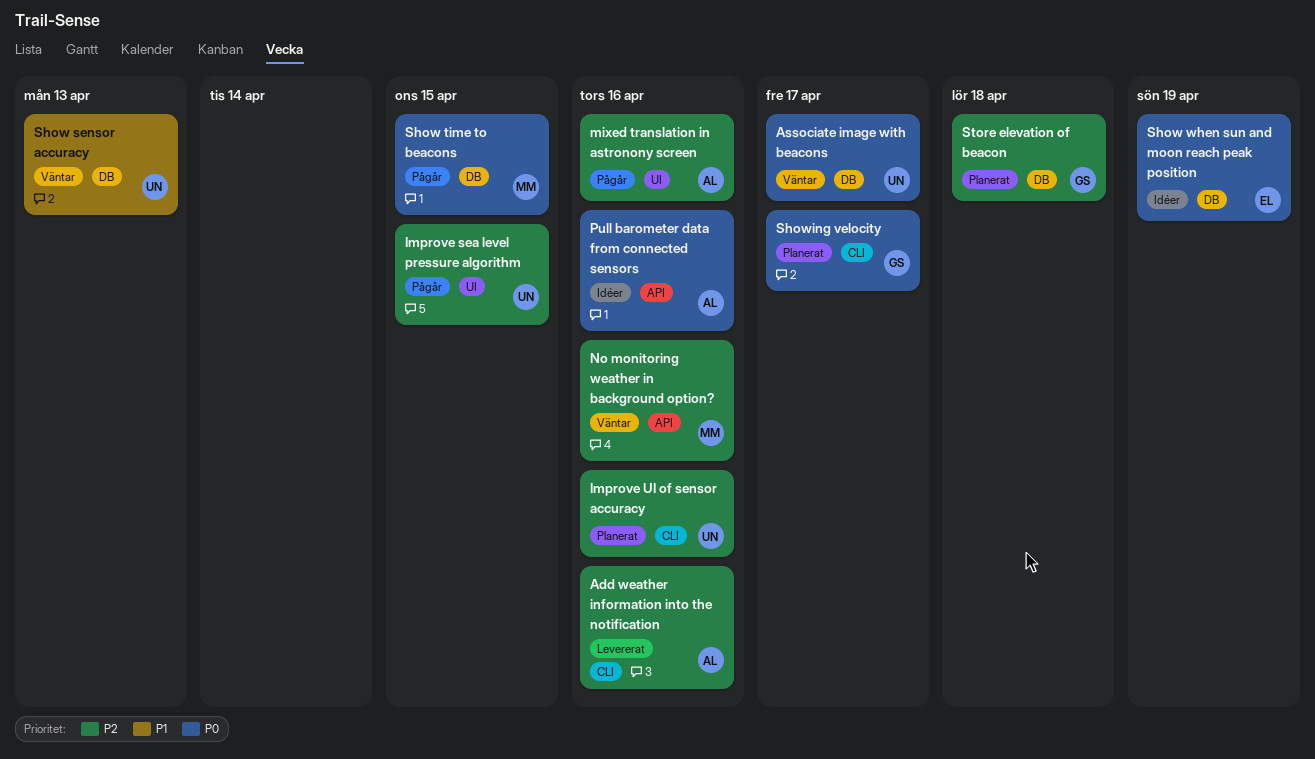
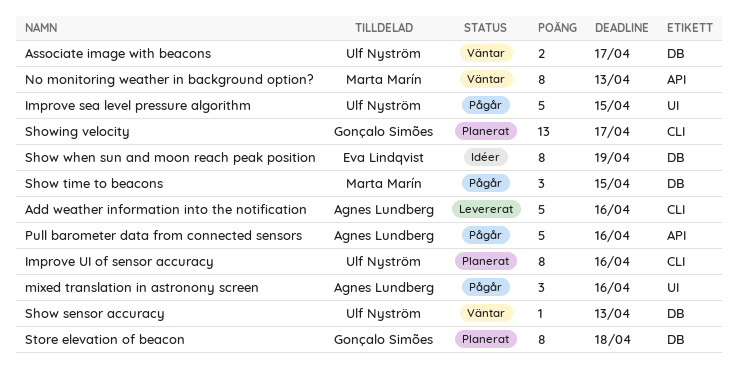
No monitoring weather in background option?, due: Apr 16 -> Apr 13
Pull barometer data from connected sensors, status: Idéer -> Pågår

